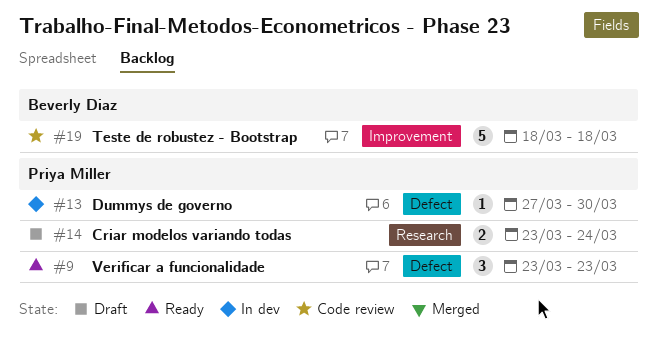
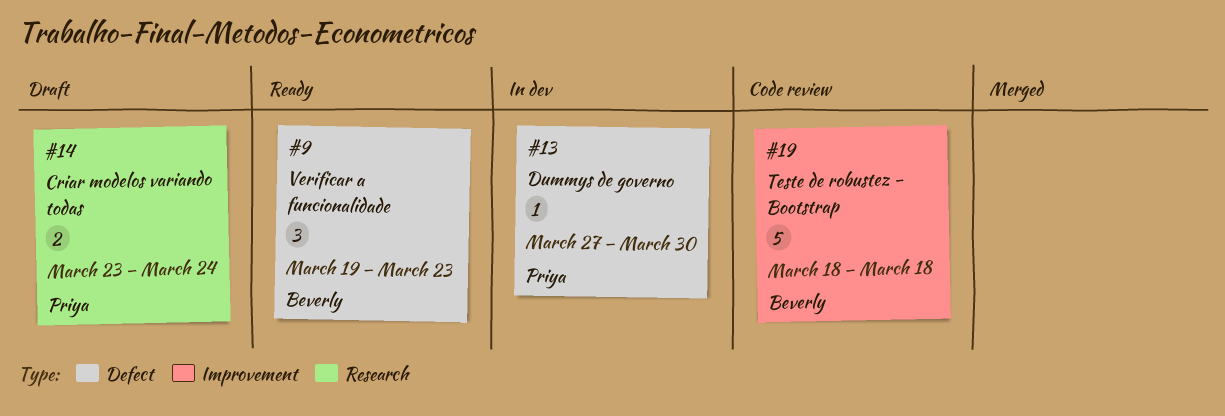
#9, owner: Priya Miller -> Beverly Diaz
#9, start: Mar 23 -> Mar 19

